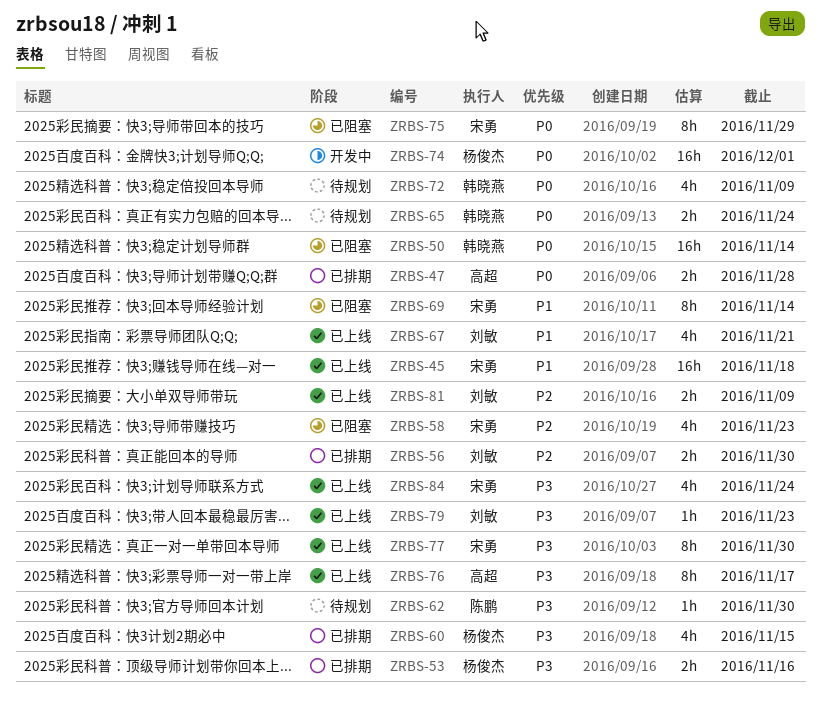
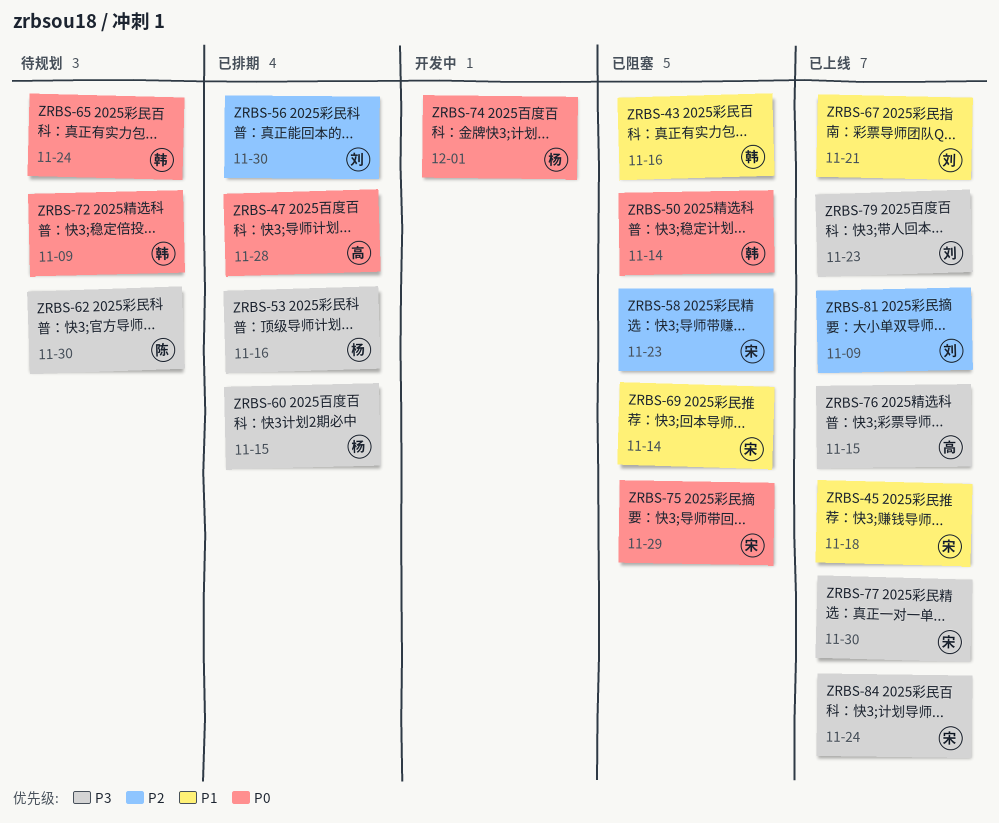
ZRBS-43: none -> present
ZRBS-76, due: Nov 17 -> Nov 15

